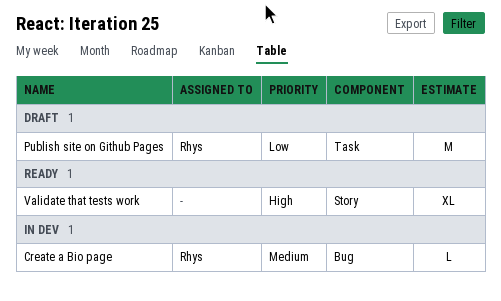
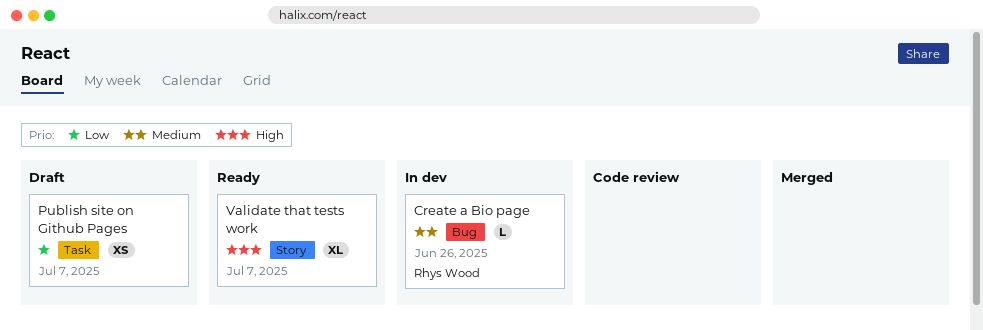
Publish site on Github Pages, owner: Rhys Wood -> none
Publish site on Github Pages, estimate: M -> XS

